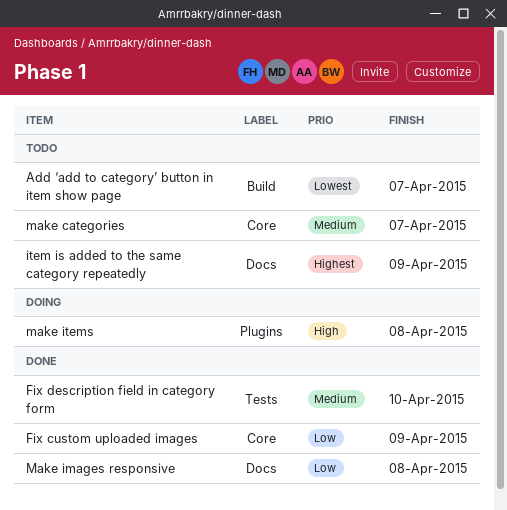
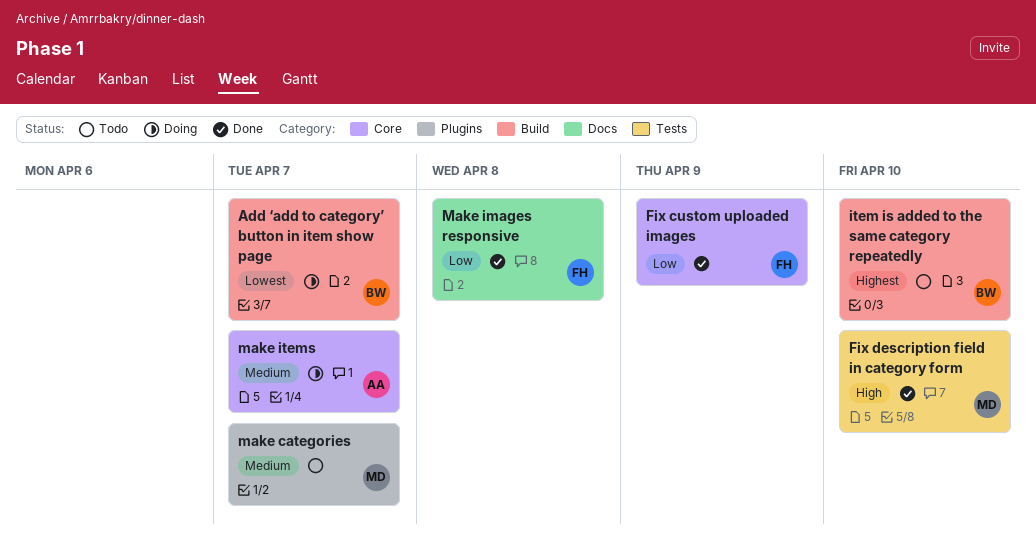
Add ‘add to category’ button in item show page, status: Todo -> Doing
Fix description field in category form, priority: Medium -> High
item is added to the same category repeatedly, label: Docs -> Build
item is added to the same category repeatedly, due: Apr 9 -> Apr 10
make categories, label: Core -> Plugins
make items, priority: High -> Medium
make items, label: Plugins -> Core
make items, due: Apr 8 -> Apr 7

